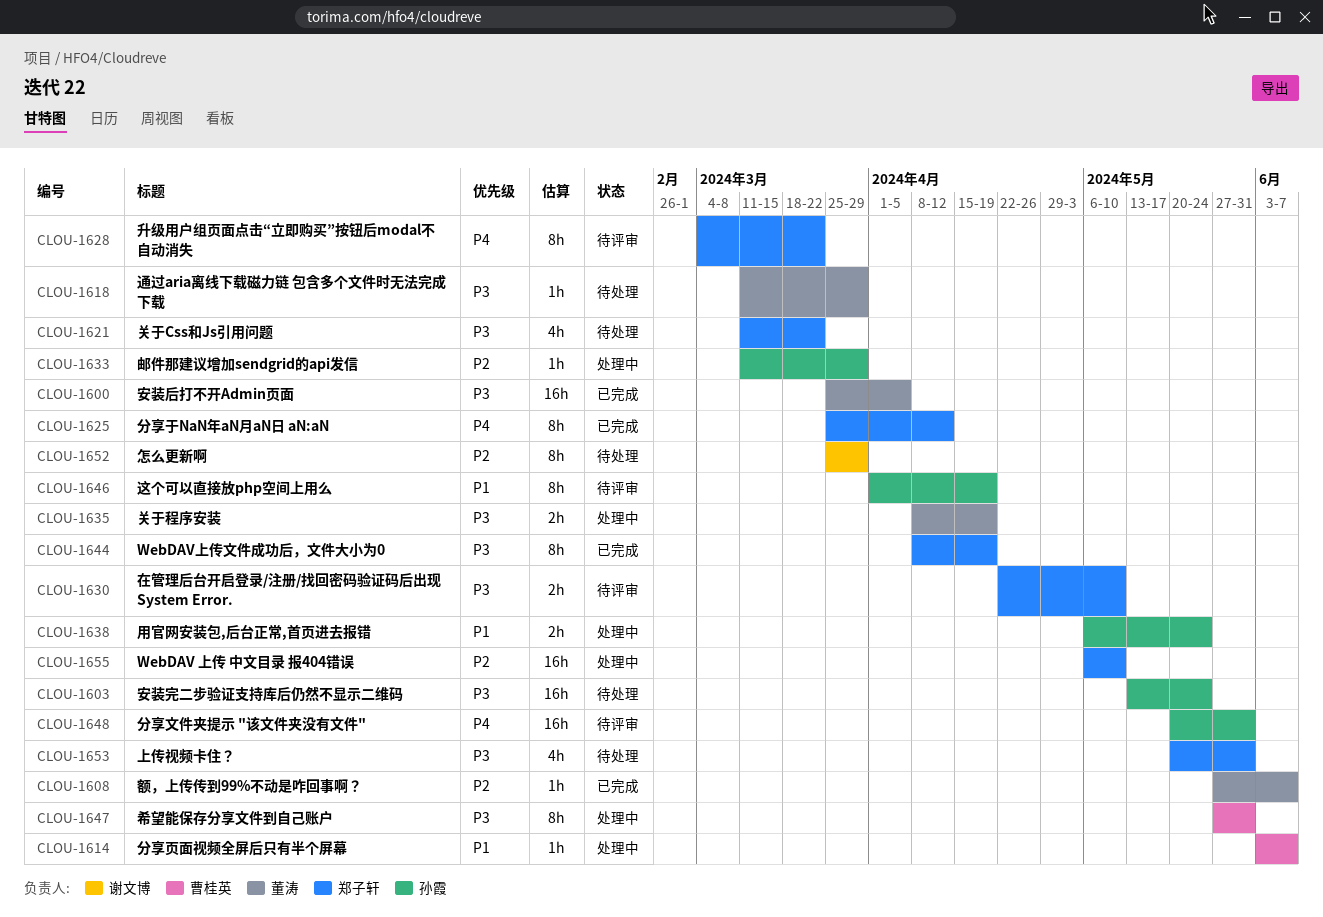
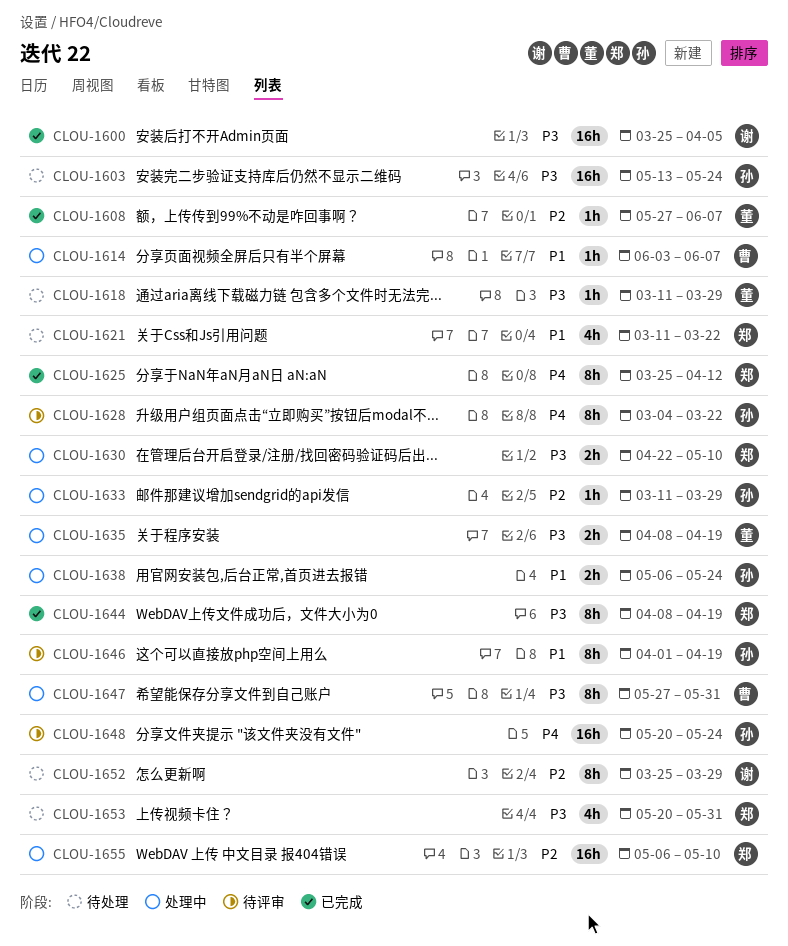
CLOU-1600, owner: 董涛 -> 谢文博
CLOU-1621, priority: P3 -> P1
CLOU-1628, owner: 郑子轩 -> 孙霞
CLOU-1630, status: 待评审 -> 处理中
CLOU-1648, due: May 31 -> May 24

